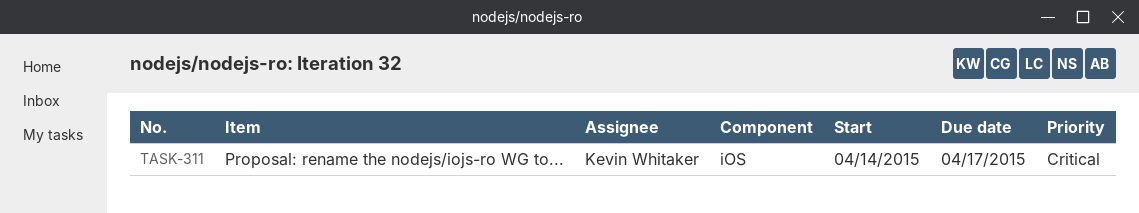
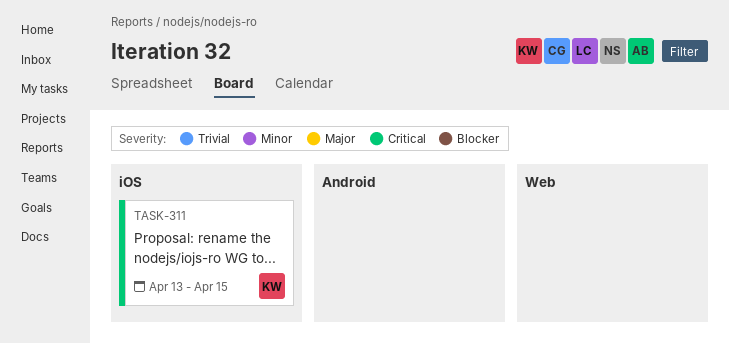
TASK-311, start: Apr 14 -> Apr 13
TASK-311, due: Apr 17 -> Apr 15

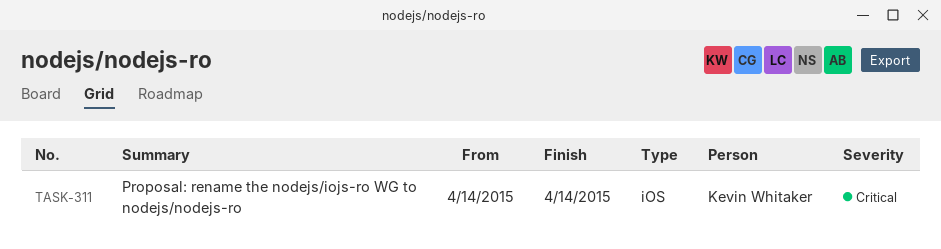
TASK-311, start: Apr 13 -> Apr 14
TASK-311, due: Apr 15 -> Apr 14

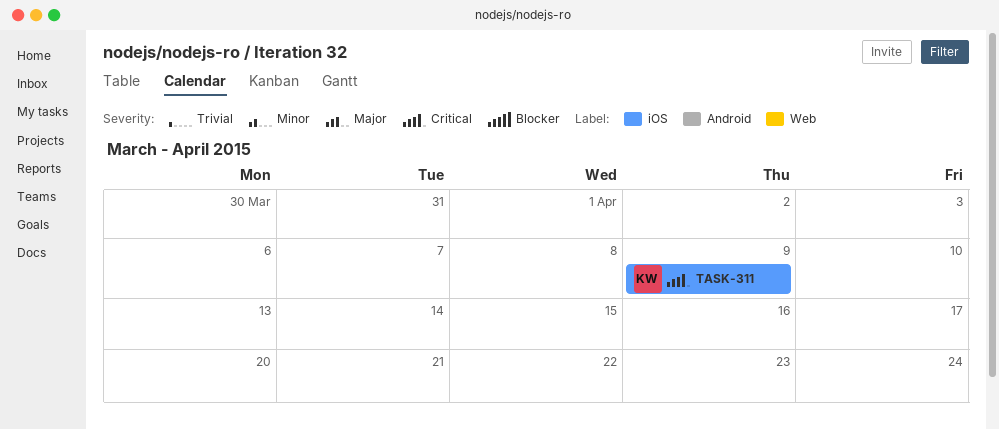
TASK-311, start: Apr 14 -> Apr 9
TASK-311, due: Apr 14 -> Apr 9

